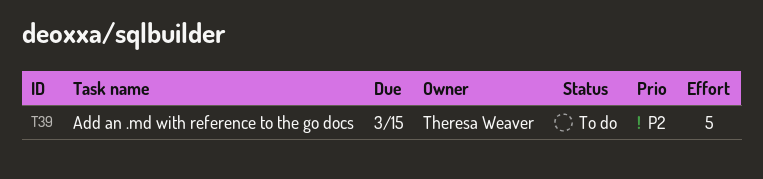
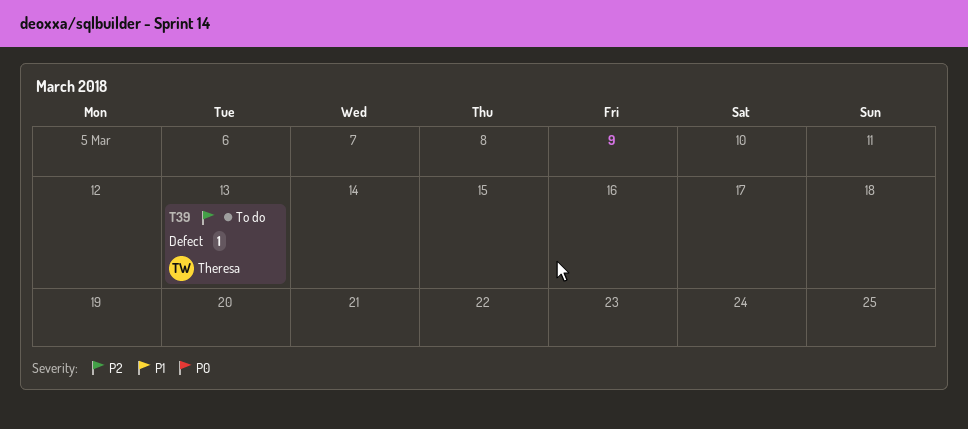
T39, estimate: 5 -> 1
T39, due: Mar 15 -> Mar 13

